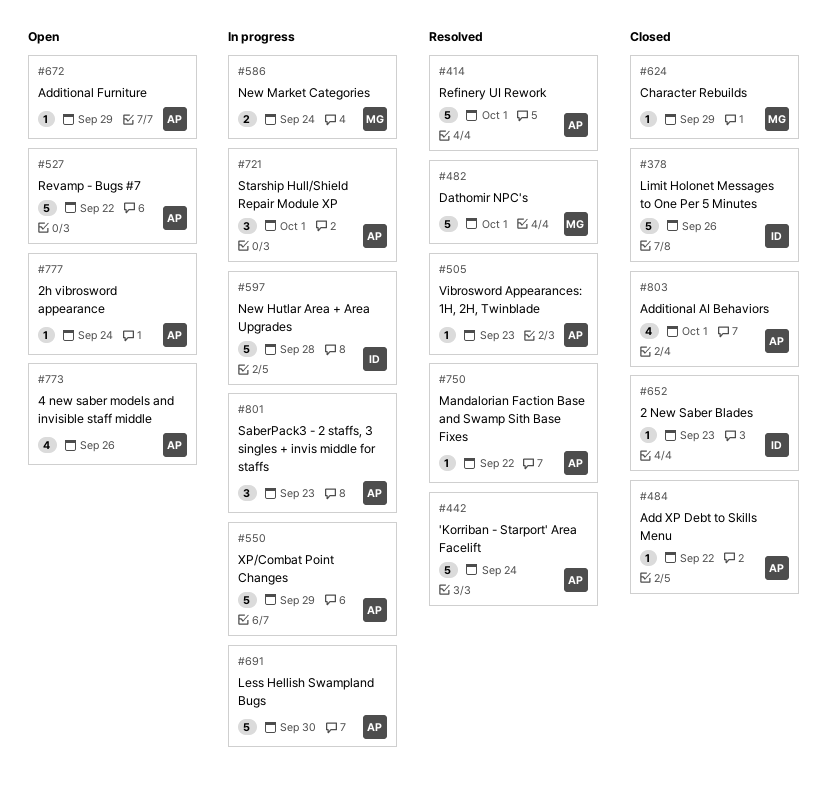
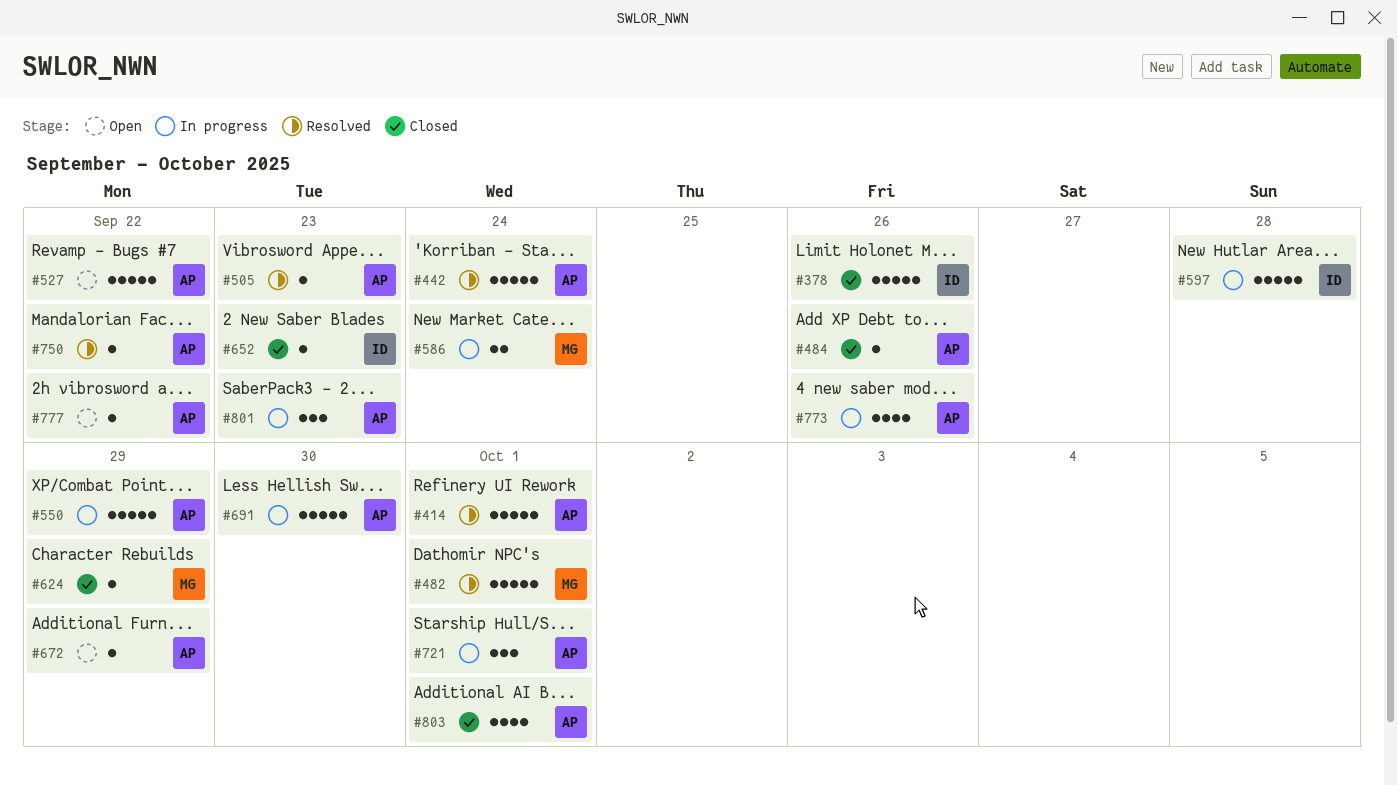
#484, due: Sep 22 -> Sep 26
#773, status: Open -> In progress
#777, due: Sep 24 -> Sep 22

